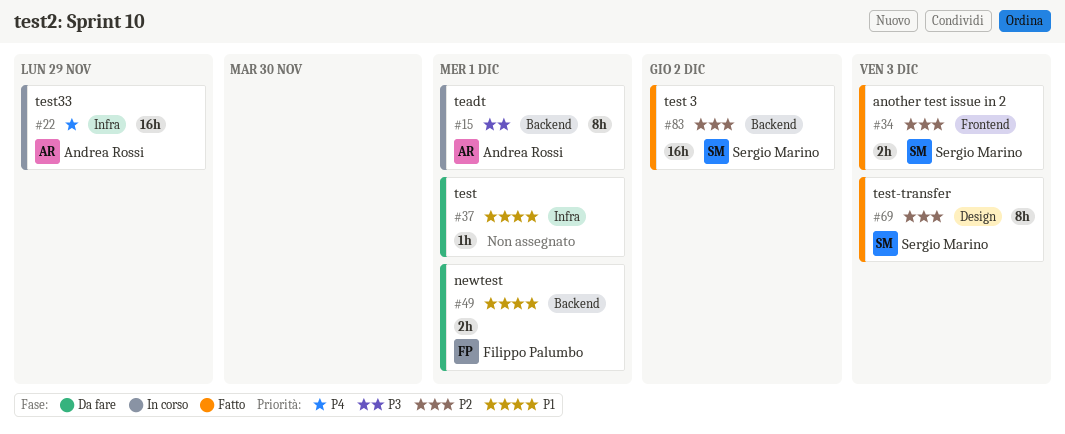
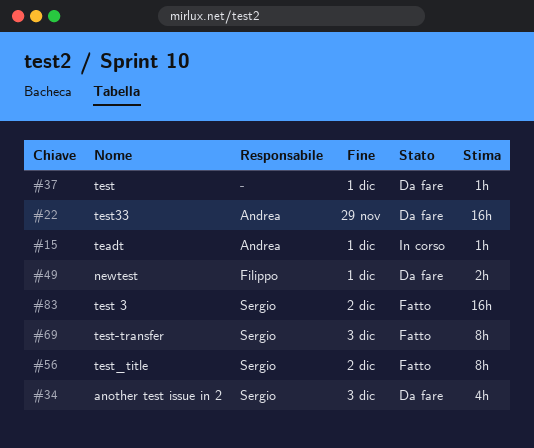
#15, estimate: 8h -> 1h
#22, status: In corso -> Da fare
#34, status: Fatto -> Da fare
#34, estimate: 2h -> 4h
#56: none -> present

